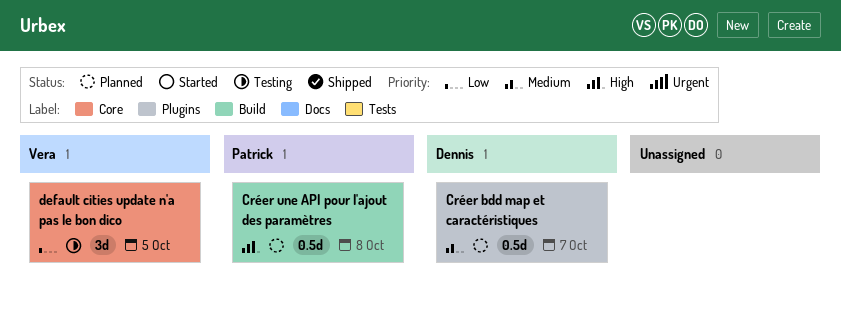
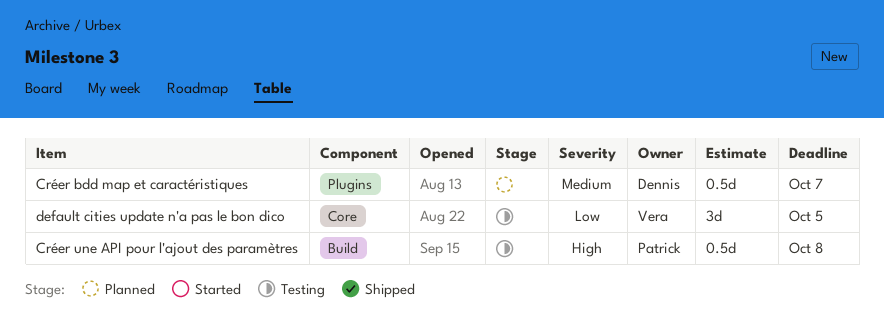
Créer une API pour l'ajout des paramètres, status: Planned -> Testing

